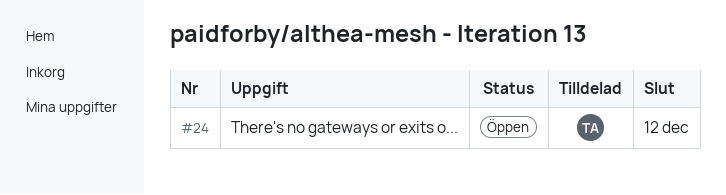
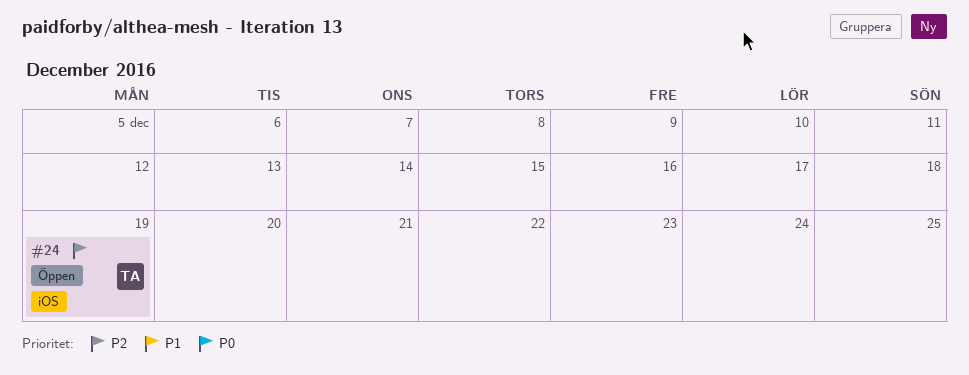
#24, due: Dec 12 -> Dec 19

